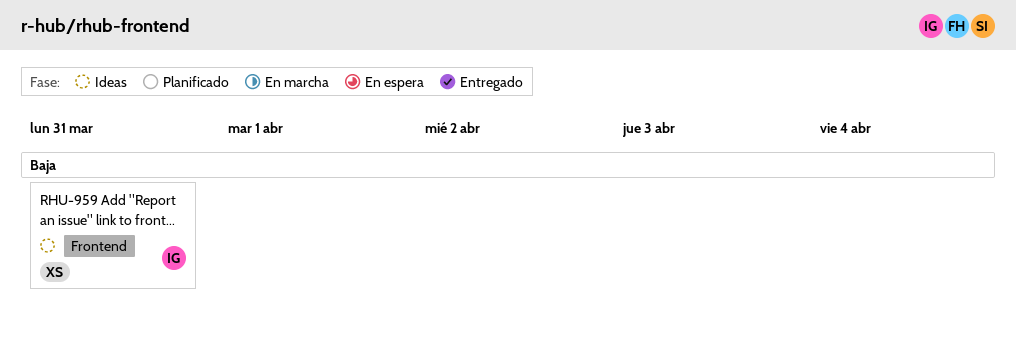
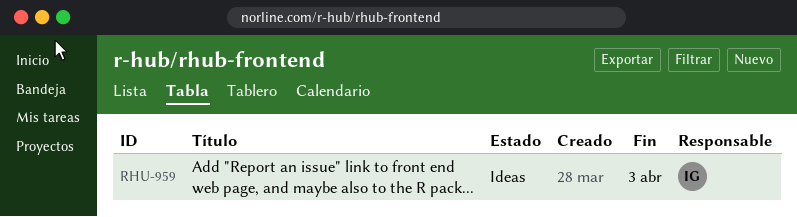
RHU-959, due: Mar 31 -> Apr 3

